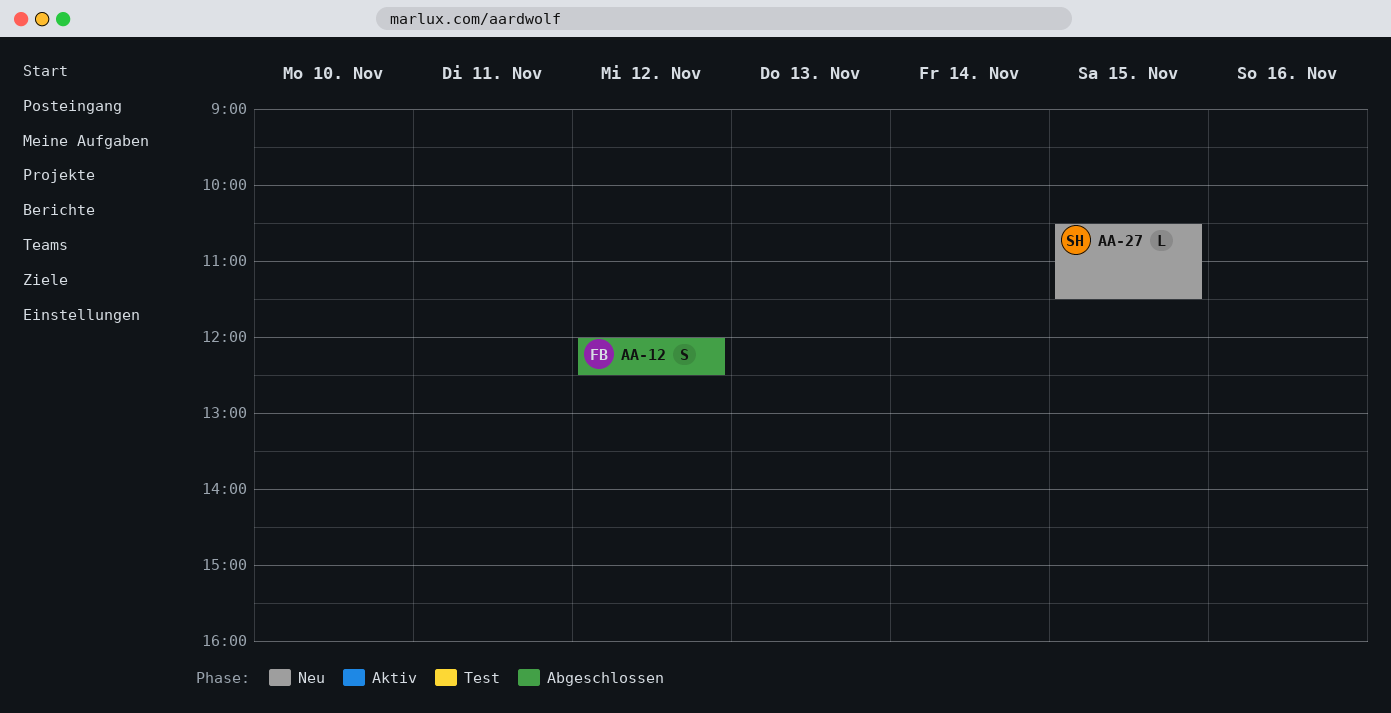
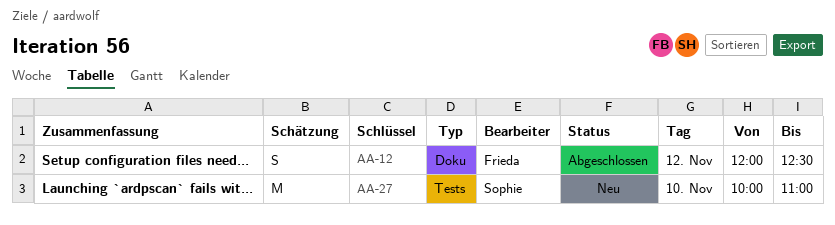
AA-27, estimate: L -> M
AA-27, day: Nov 15 -> Nov 10
AA-27, begins: 10:30 -> 10:00
AA-27, ends: 11:30 -> 11:00

